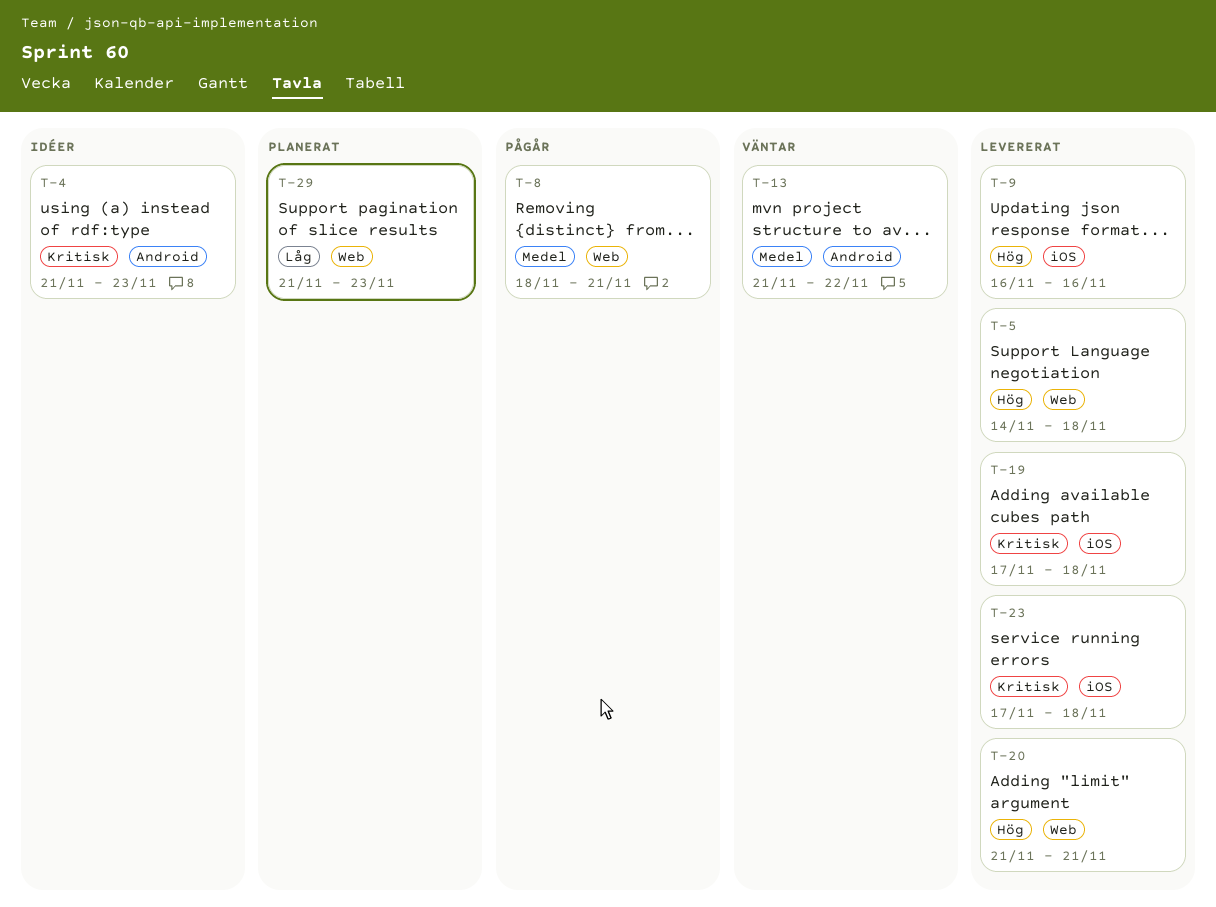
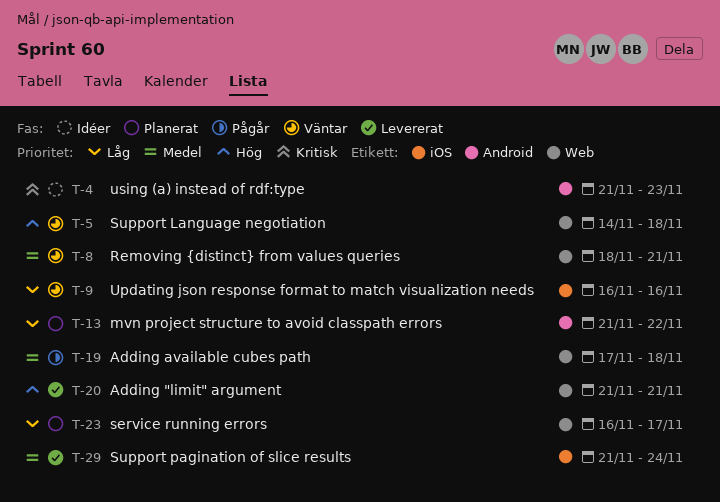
T-5, status: Levererat -> Väntar
T-8, status: Pågår -> Väntar
T-9, status: Levererat -> Väntar
T-9, priority: Hög -> Låg
T-13, status: Väntar -> Planerat
T-13, priority: Medel -> Låg
T-19, status: Levererat -> Pågår
T-19, priority: Kritisk -> Medel
T-19, label: iOS -> Web
T-23, status: Levererat -> Planerat
T-23, priority: Kritisk -> Låg
T-23, label: iOS -> Web
T-23, start: Nov 17 -> Nov 16
T-23, due: Nov 18 -> Nov 17
T-29, status: Planerat -> Levererat
T-29, priority: Låg -> Medel
T-29, label: Web -> iOS
T-29, due: Nov 23 -> Nov 24

